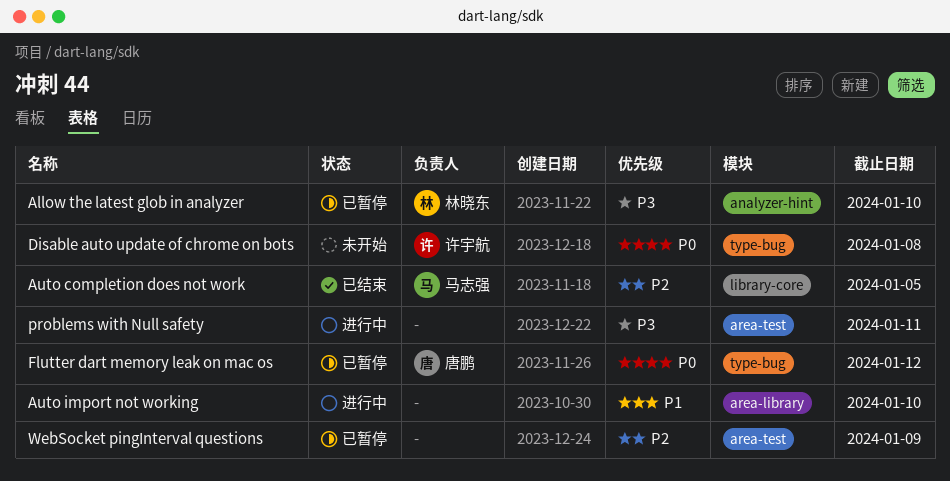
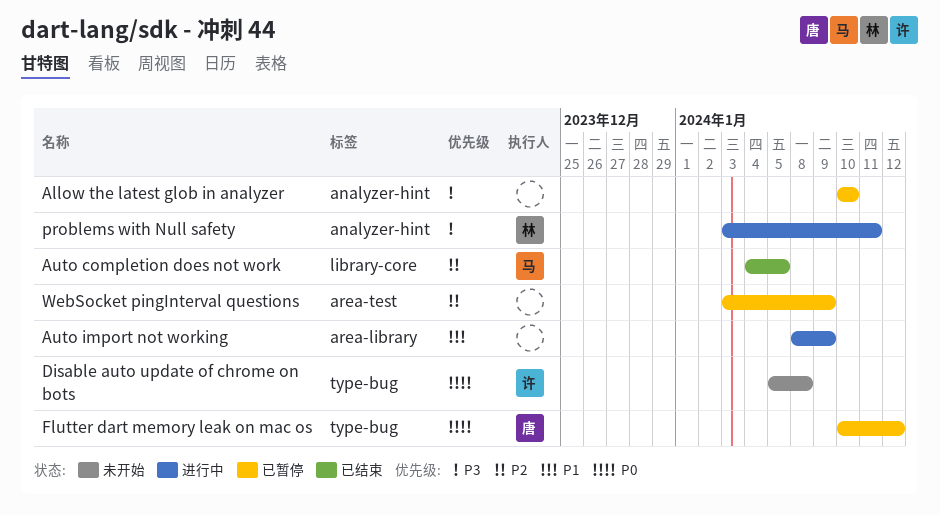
Allow the latest glob in analyzer, owner: 林晓东 -> none
Auto import not working, due: Jan 10 -> Jan 9
problems with Null safety, owner: none -> 林晓东
problems with Null safety, label: area-test -> analyzer-hint

